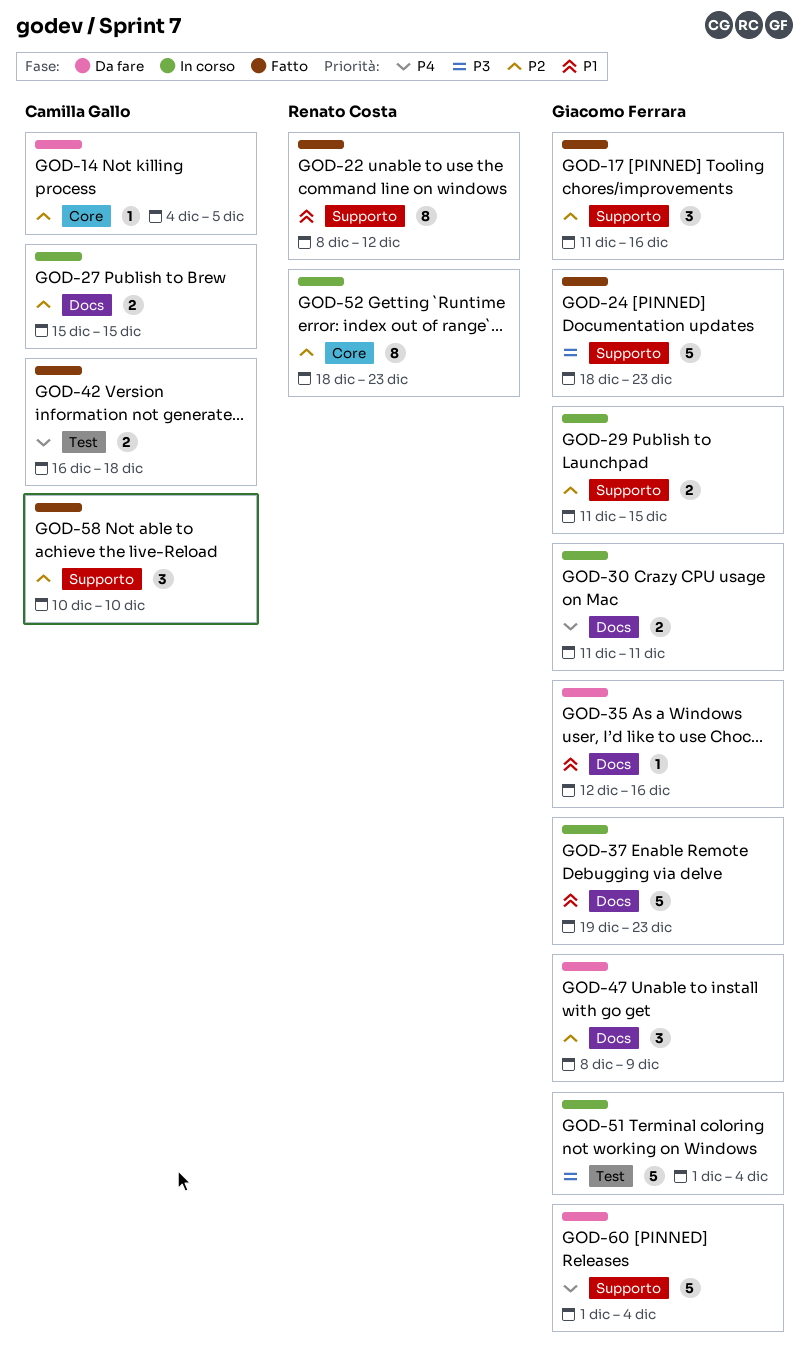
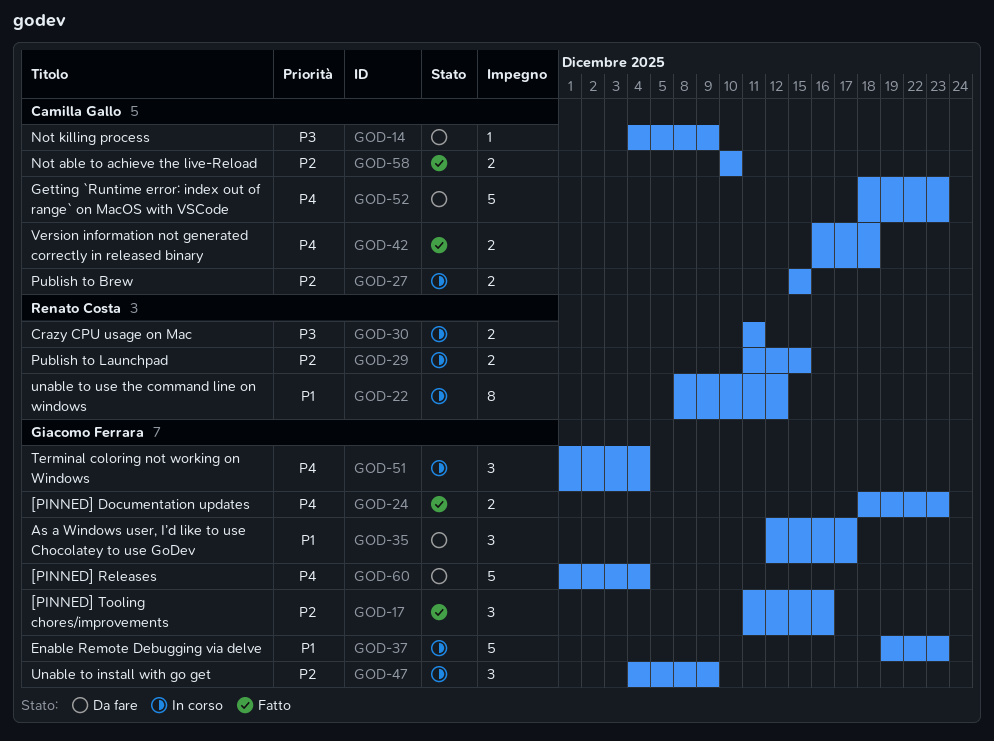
GOD-14, priority: P2 -> P3
GOD-14, due: Dec 5 -> Dec 9
GOD-22, status: Fatto -> In corso
GOD-24, priority: P3 -> P4
GOD-24, estimate: 5 -> 2
GOD-29, owner: Giacomo Ferrara -> Renato Costa
GOD-30, owner: Giacomo Ferrara -> Renato Costa
GOD-30, priority: P4 -> P3
GOD-35, estimate: 1 -> 3
GOD-35, due: Dec 16 -> Dec 17
GOD-47, status: Da fare -> In corso
GOD-47, start: Dec 8 -> Dec 4
GOD-51, priority: P3 -> P4
GOD-51, estimate: 5 -> 3
GOD-52, status: In corso -> Da fare
GOD-52, owner: Renato Costa -> Camilla Gallo
GOD-52, priority: P2 -> P4
GOD-52, estimate: 8 -> 5
GOD-58, estimate: 3 -> 2

